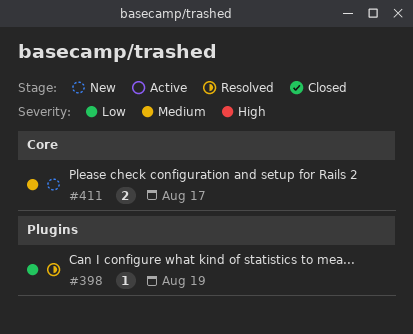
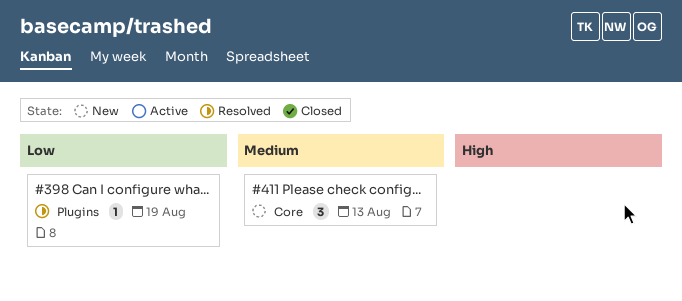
#411, estimate: 2 -> 3
#411, due: Aug 17 -> Aug 13

